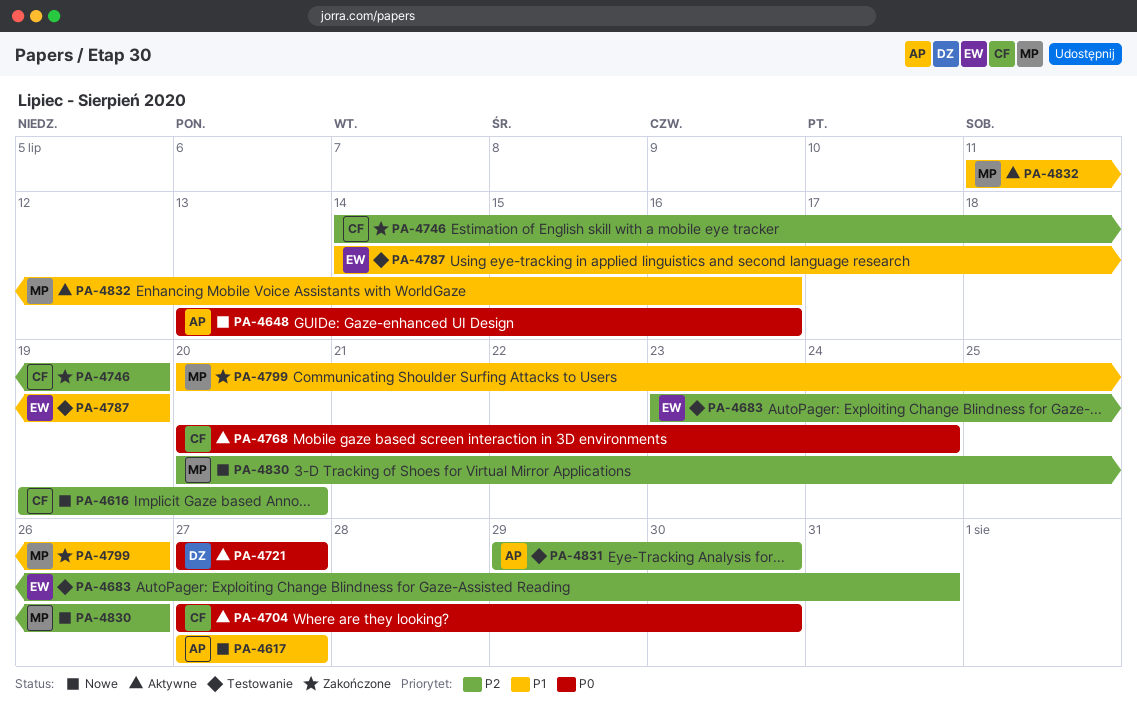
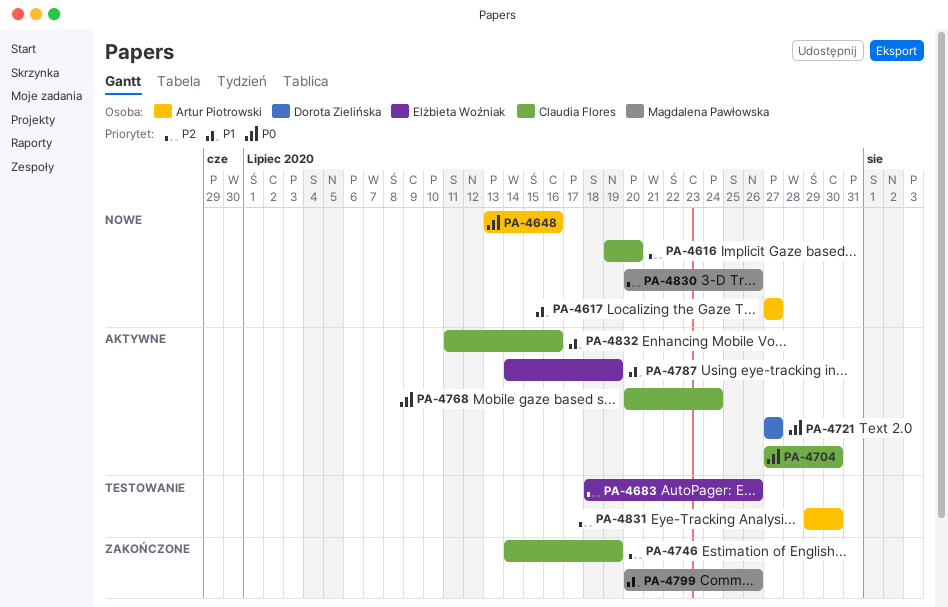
PA-4683, start: Jul 23 -> Jul 18
PA-4683, due: Jul 31 -> Jul 26
PA-4787, status: Testowanie -> Aktywne
PA-4832, owner: Magdalena Pawłowska -> Claudia Flores

